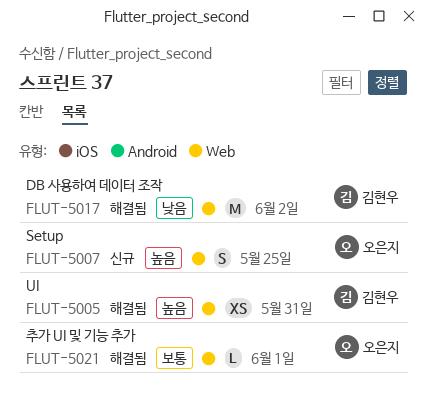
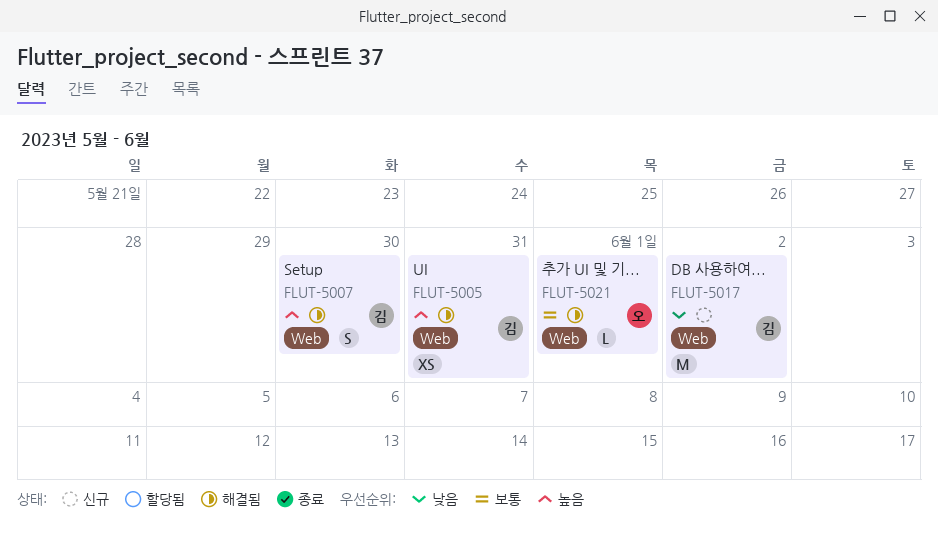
FLUT-5007, status: 신규 -> 해결됨
FLUT-5007, owner: 오은지 -> 김현우
FLUT-5007, due: May 25 -> May 30
FLUT-5017, status: 해결됨 -> 신규

